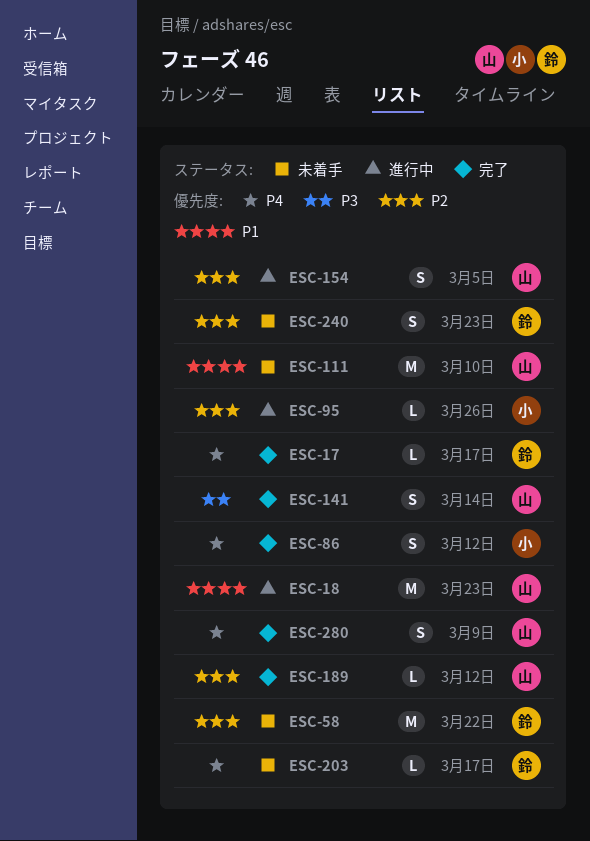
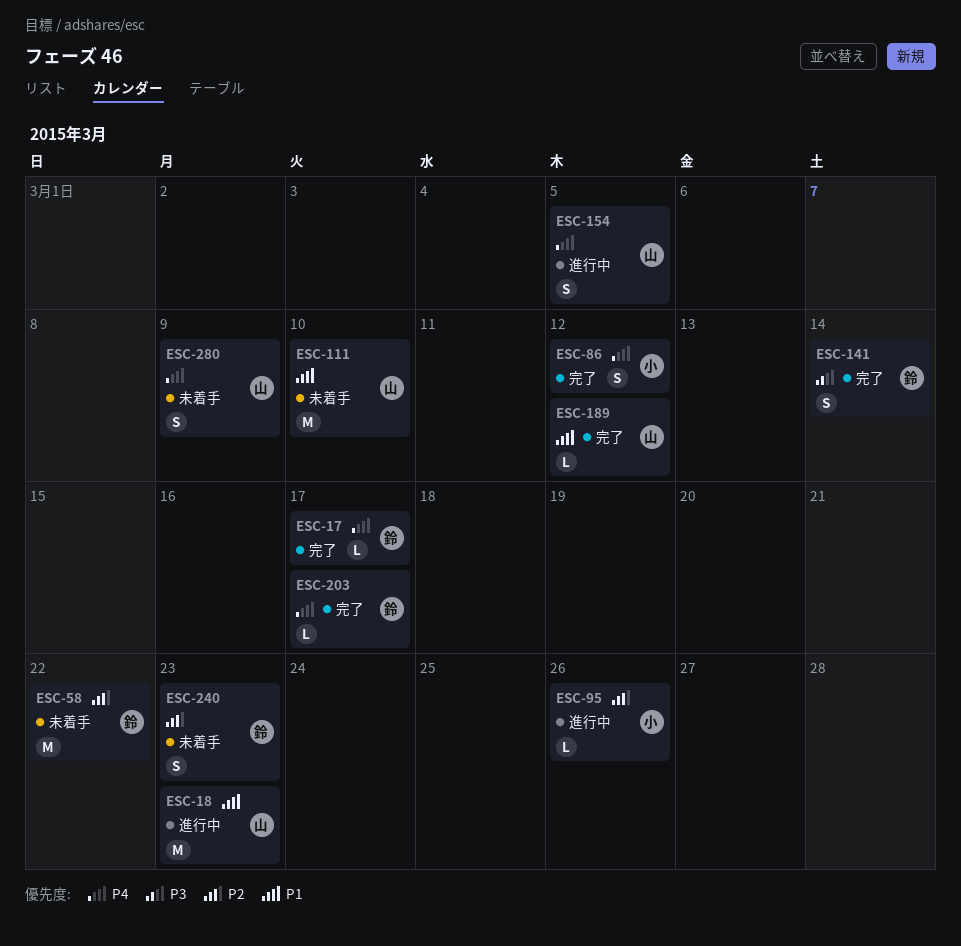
ESC-141, owner: 山 -> 鈴
ESC-154, priority: P2 -> P4
ESC-189, priority: P2 -> P1
ESC-203, status: 未着手 -> 完了
ESC-280, status: 完了 -> 未着手

